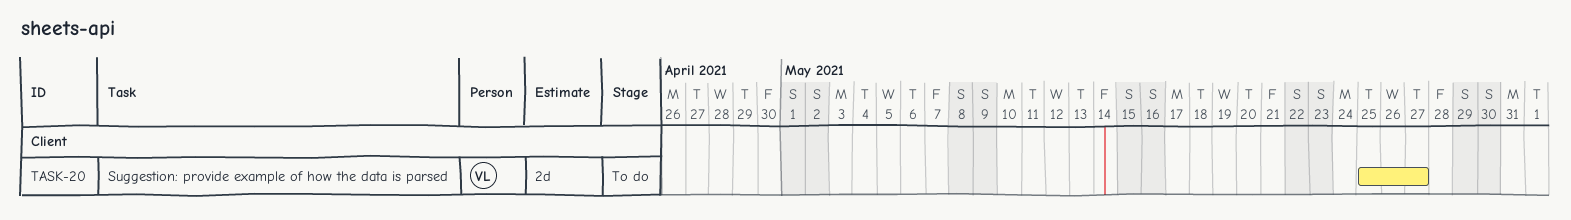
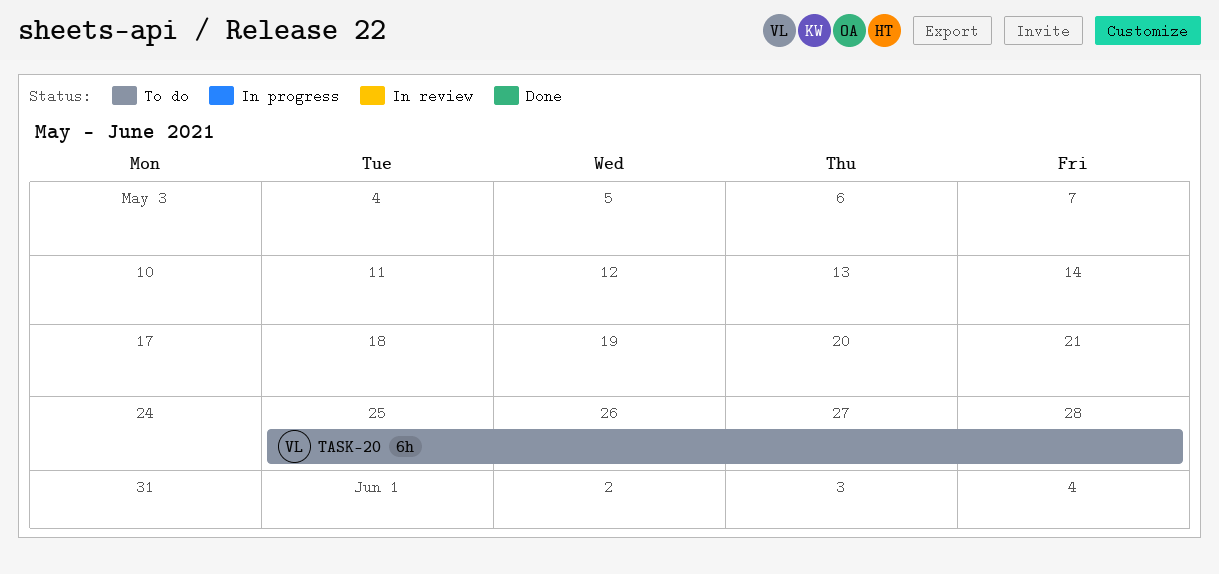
TASK-20, estimate: 2d -> 6h
TASK-20, due: May 27 -> May 28

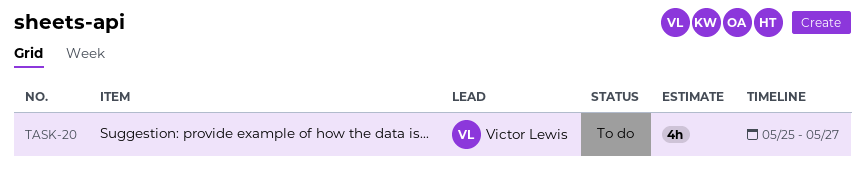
TASK-20, estimate: 6h -> 4h
TASK-20, due: May 28 -> May 27

